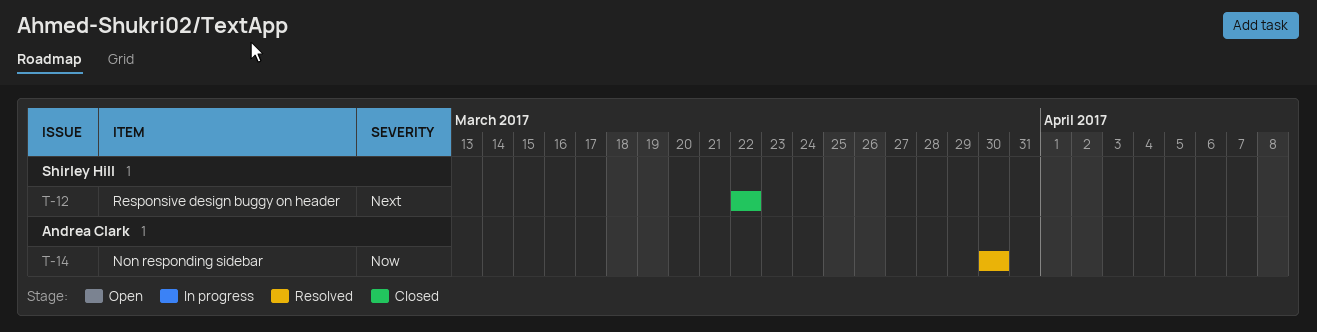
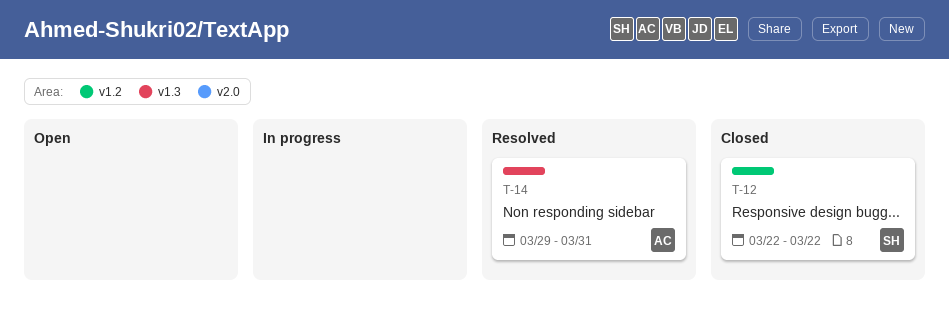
T-14, start: Mar 30 -> Mar 29
T-14, due: Mar 30 -> Mar 31

